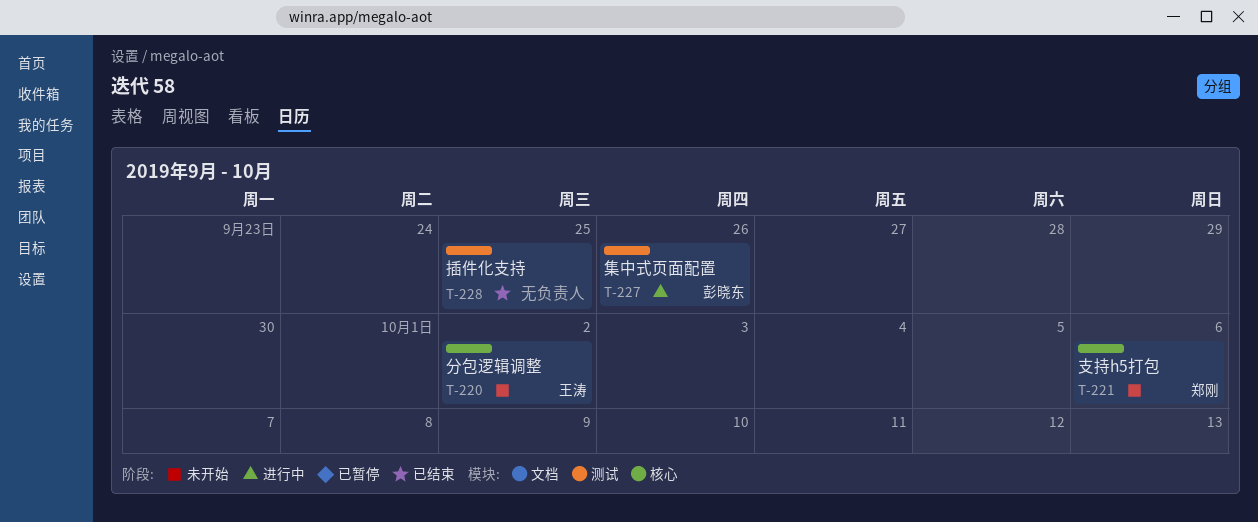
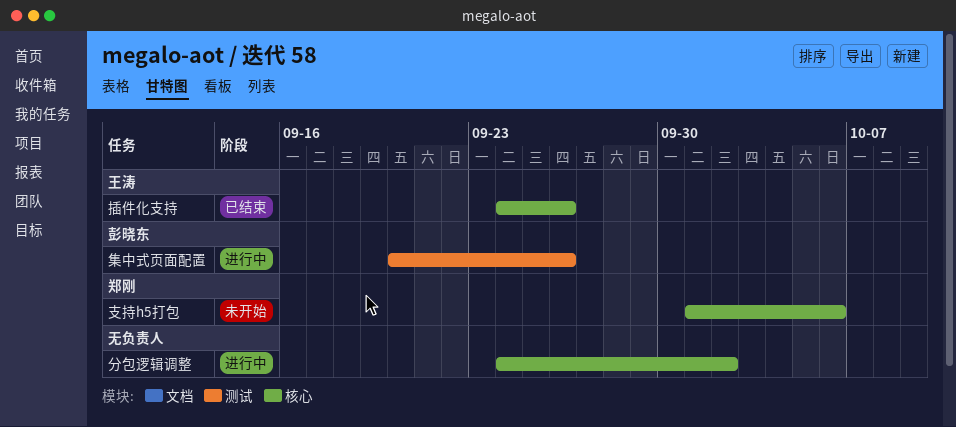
分包逻辑调整, status: 未开始 -> 进行中
分包逻辑调整, owner: 王涛 -> none
插件化支持, owner: none -> 王涛
插件化支持, label: 测试 -> 核心
插件化支持, due: Sep 25 -> Sep 26

